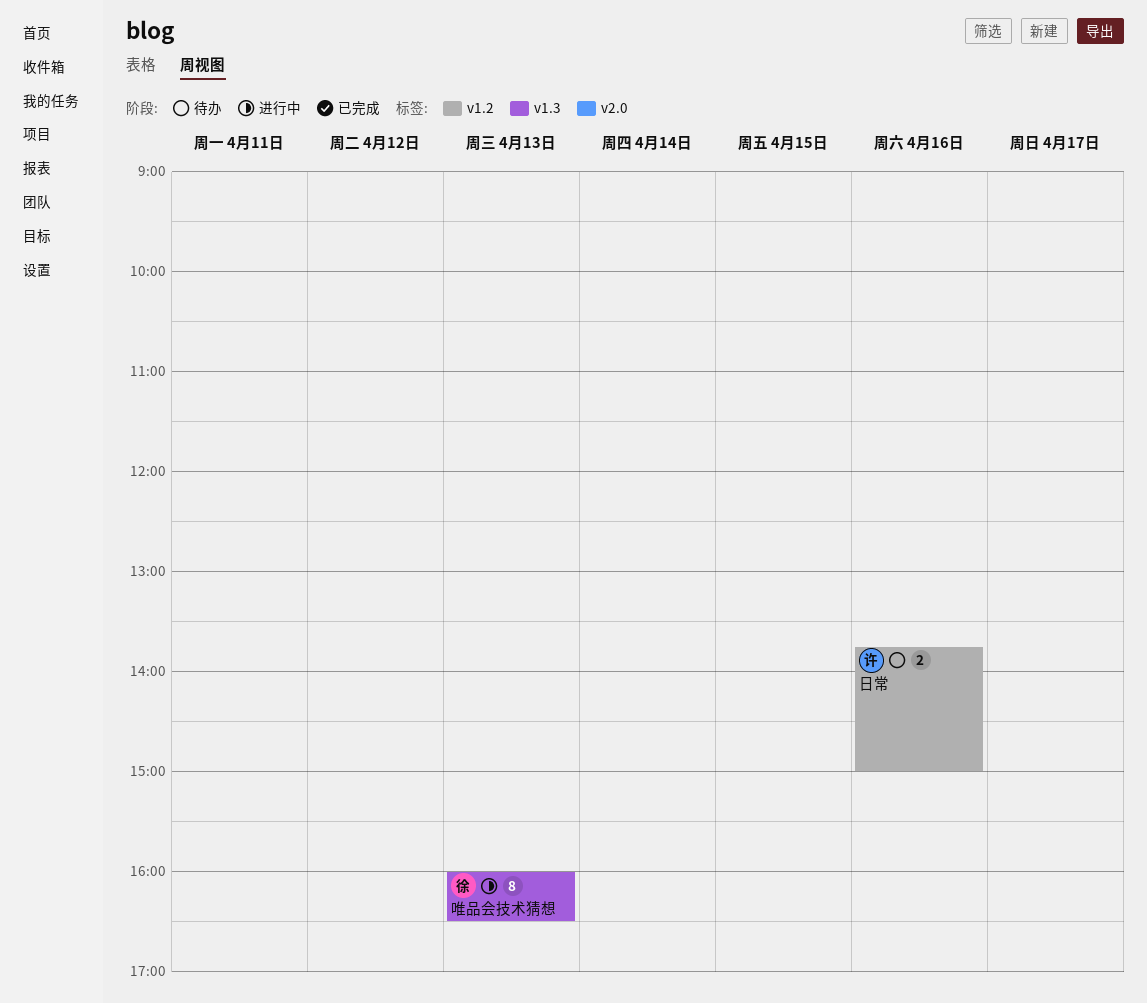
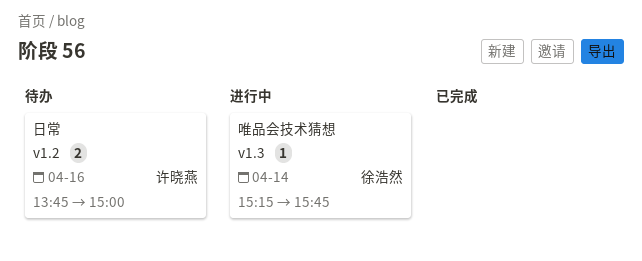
唯品会技术猜想, estimate: 8 -> 1
唯品会技术猜想, day: Apr 13 -> Apr 14
唯品会技术猜想, begins: 16:00 -> 15:15
唯品会技术猜想, ends: 16:30 -> 15:45

